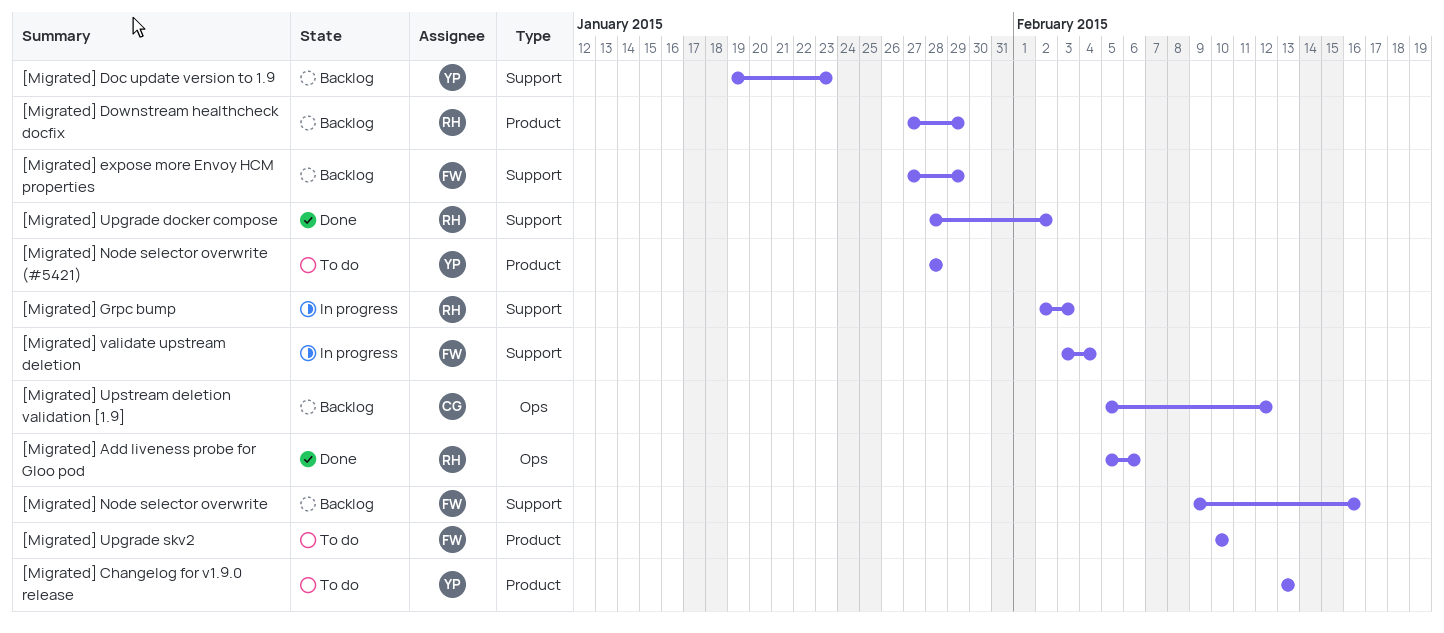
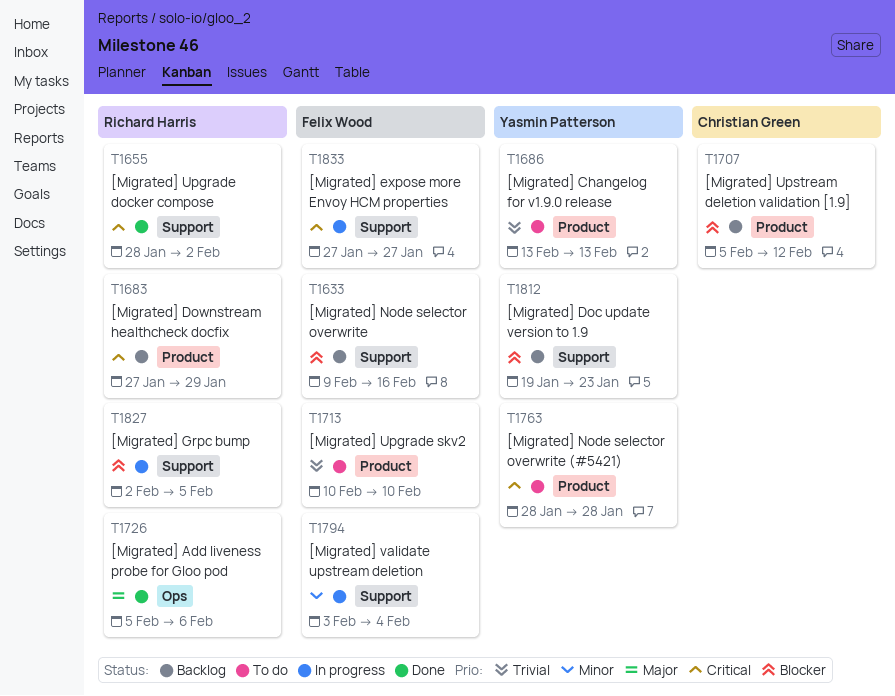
[Migrated] expose more Envoy HCM properties, status: Backlog -> In progress
[Migrated] expose more Envoy HCM properties, due: Jan 29 -> Jan 27
[Migrated] Grpc bump, due: Feb 3 -> Feb 5
[Migrated] Upstream deletion validation [1.9], label: Ops -> Product

